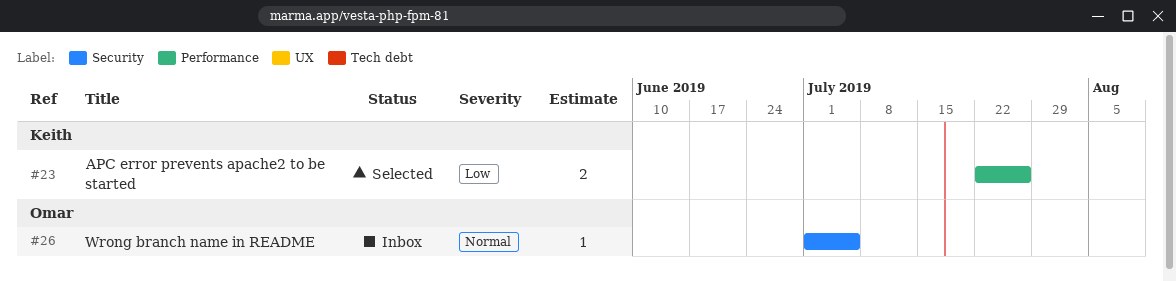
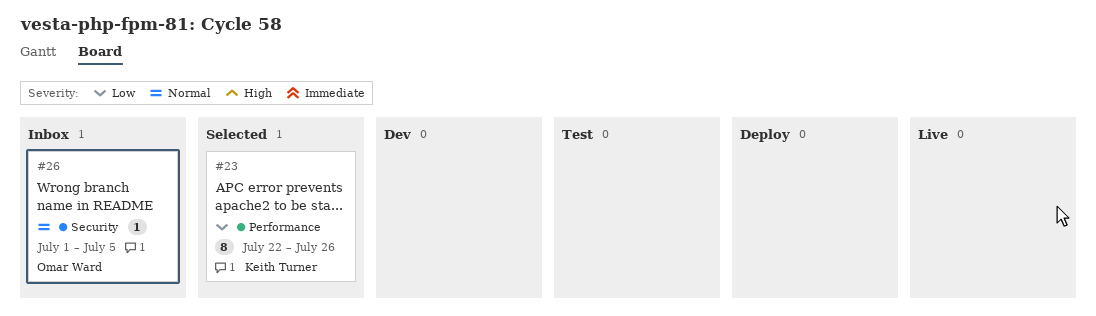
#23, estimate: 2 -> 8

